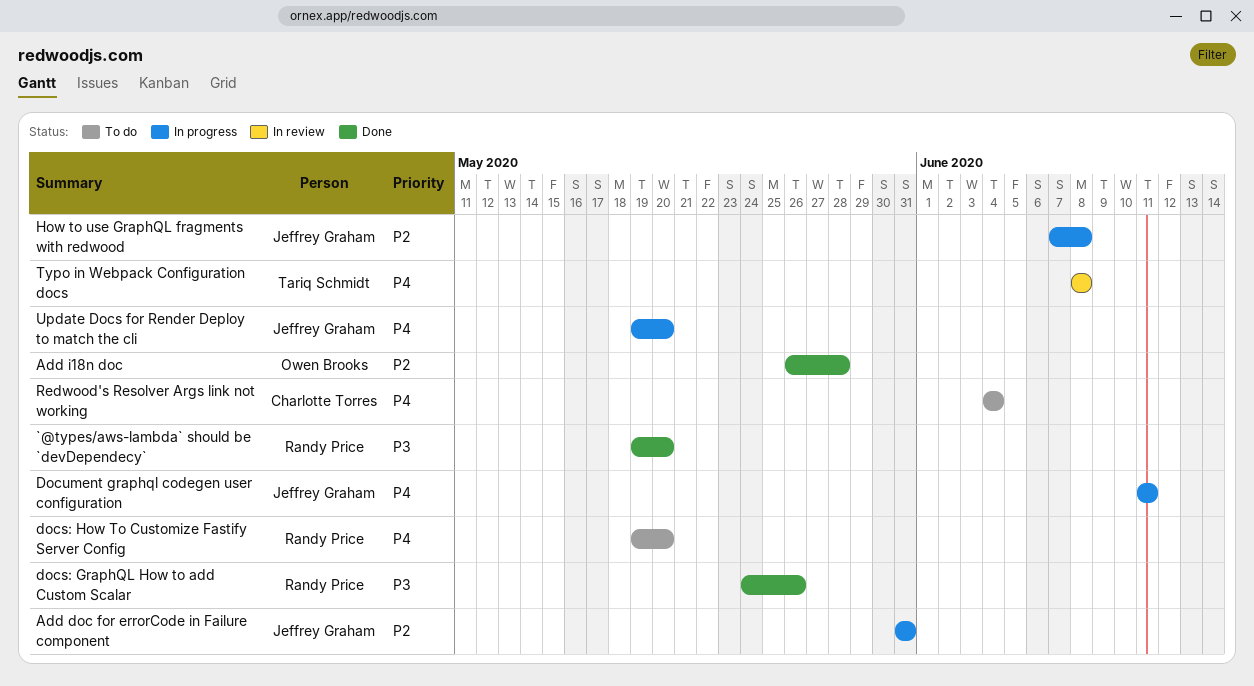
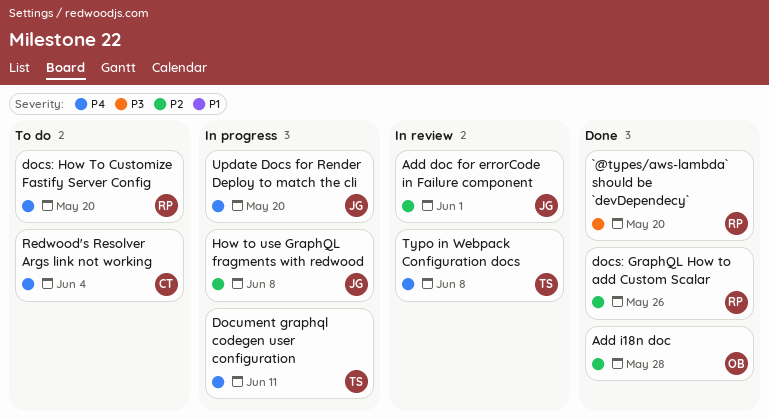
Add doc for errorCode in Failure component, status: In progress -> In review
Add doc for errorCode in Failure component, due: May 31 -> Jun 1
docs: GraphQL How to add Custom Scalar, priority: P3 -> P2
Document graphql codegen user configuration, owner: Jeffrey Graham -> Tariq Schmidt

